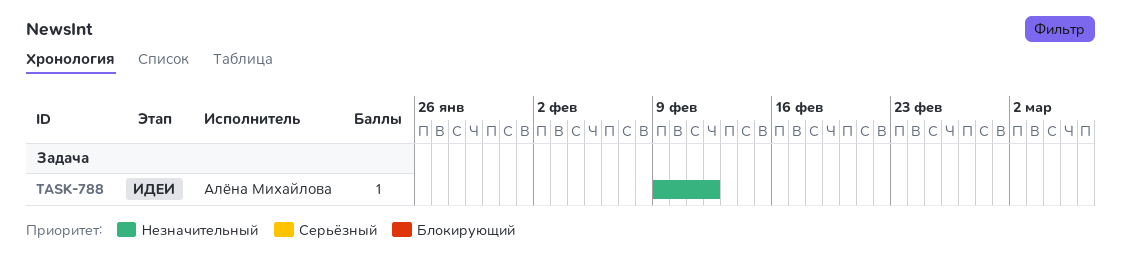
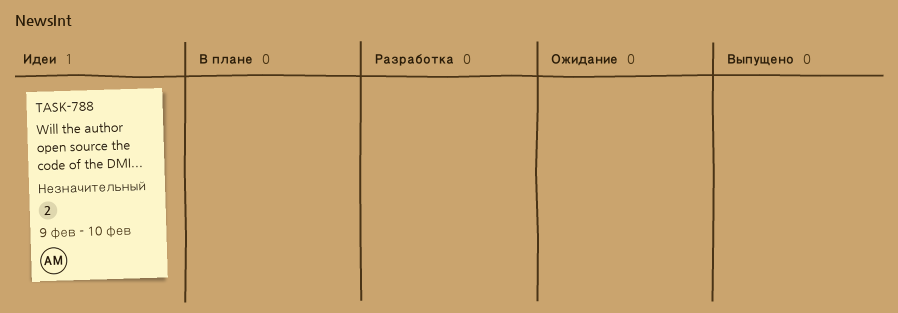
TASK-788, estimate: 1 -> 2
TASK-788, due: Feb 12 -> Feb 10

